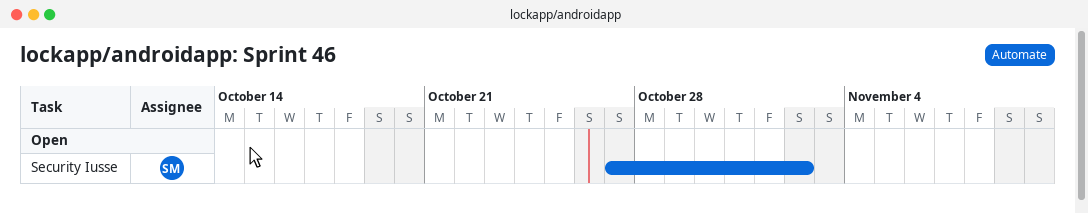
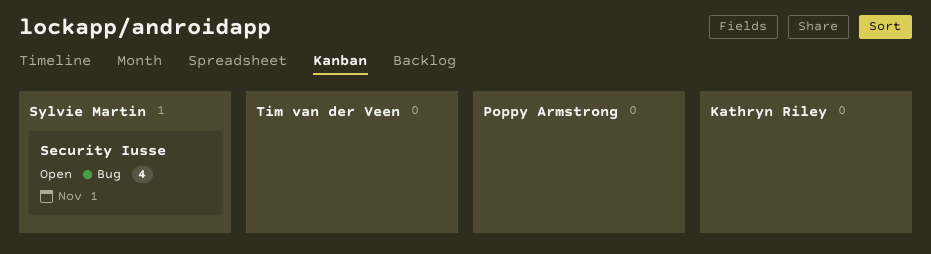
Security Iusse, due: Nov 2 -> Nov 1

